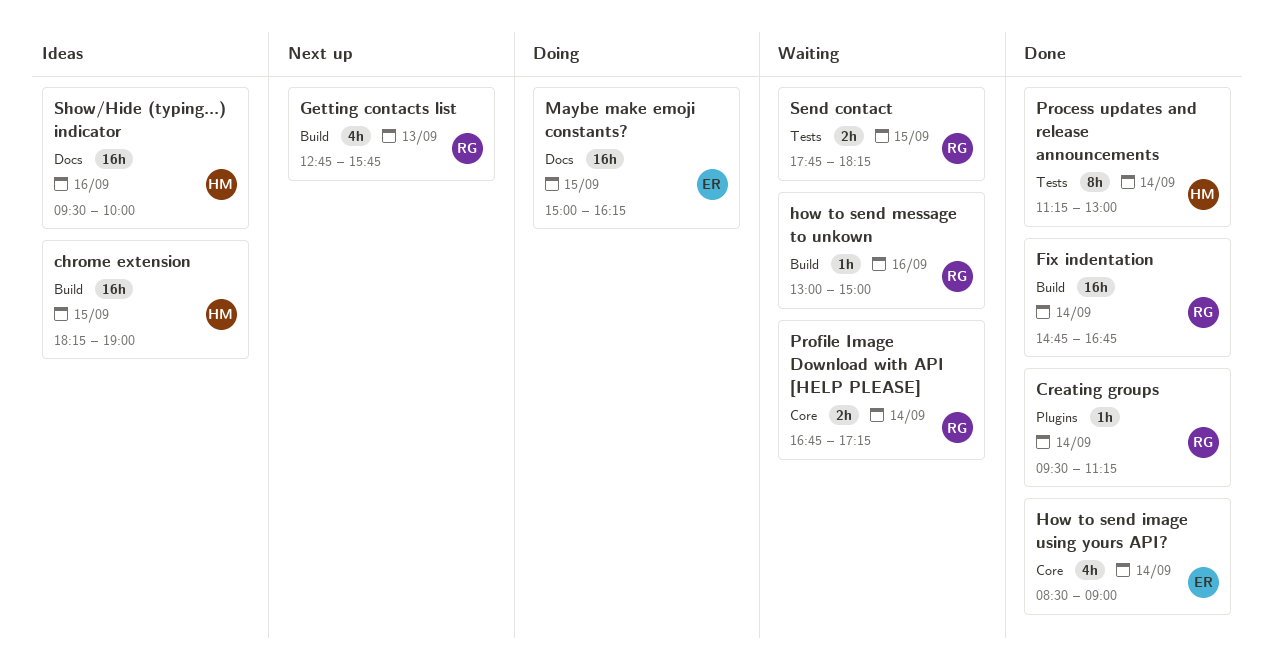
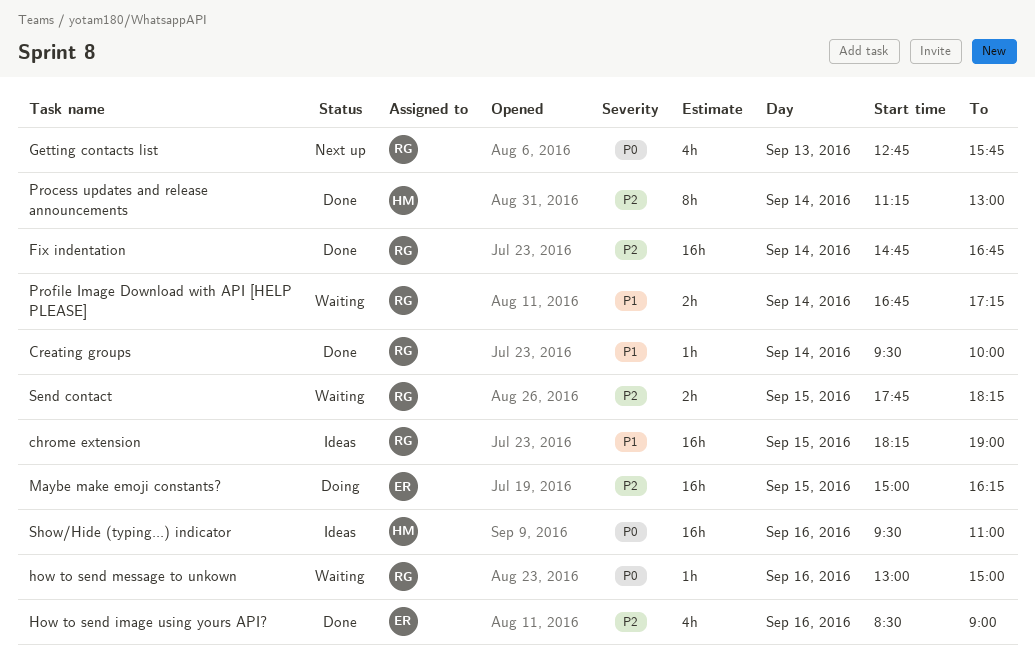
chrome extension, owner: HM -> RG
Creating groups, ends: 11:15 -> 10:00
How to send image using yours API?, day: Sep 14 -> Sep 16
Show/Hide (typing...) indicator, ends: 10:00 -> 11:00

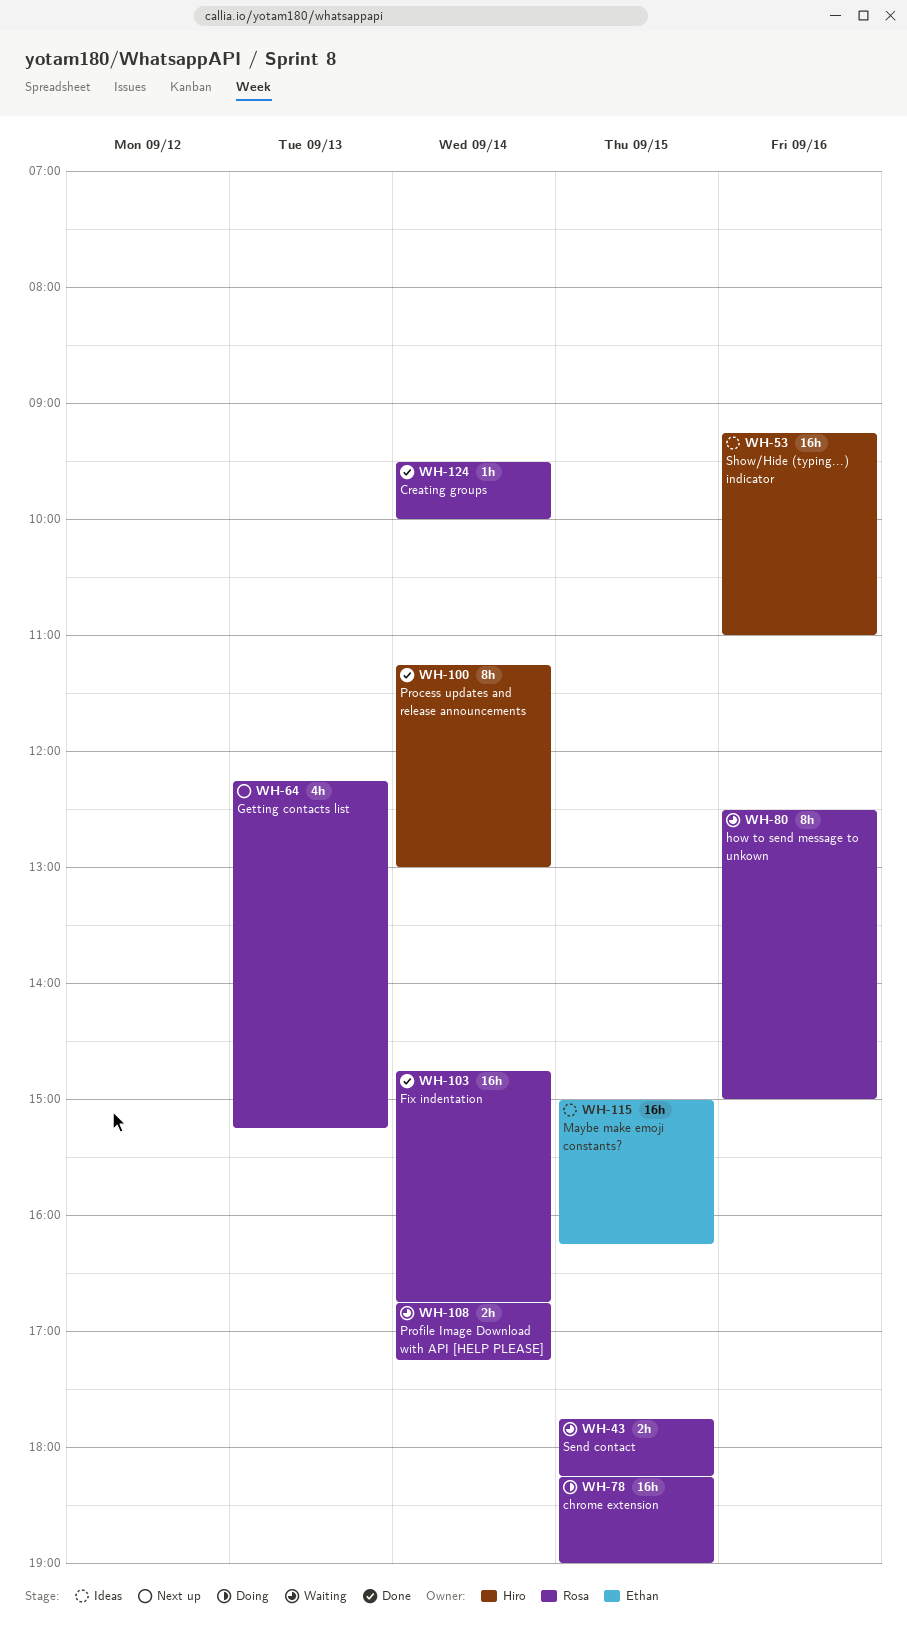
chrome extension, status: Ideas -> Doing
Getting contacts list, begins: 12:45 -> 12:15
Getting contacts list, ends: 15:45 -> 15:15
How to send image using yours API?: present -> none
how to send message to unkown, estimate: 1h -> 8h
how to send message to unkown, begins: 13:00 -> 12:30
Maybe make emoji constants?, status: Doing -> Ideas
Show/Hide (typing...) indicator, begins: 09:30 -> 09:15

